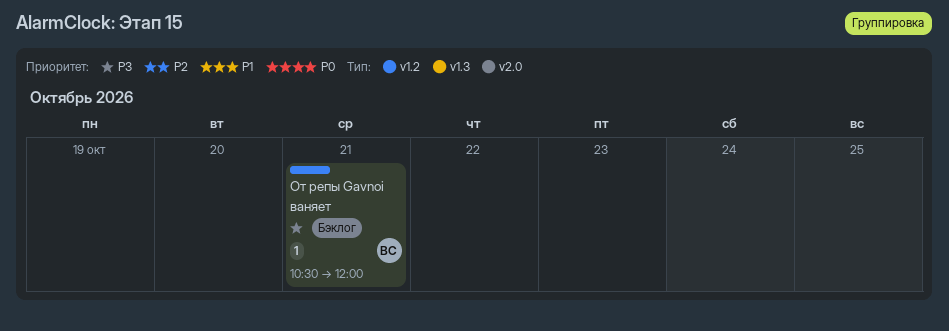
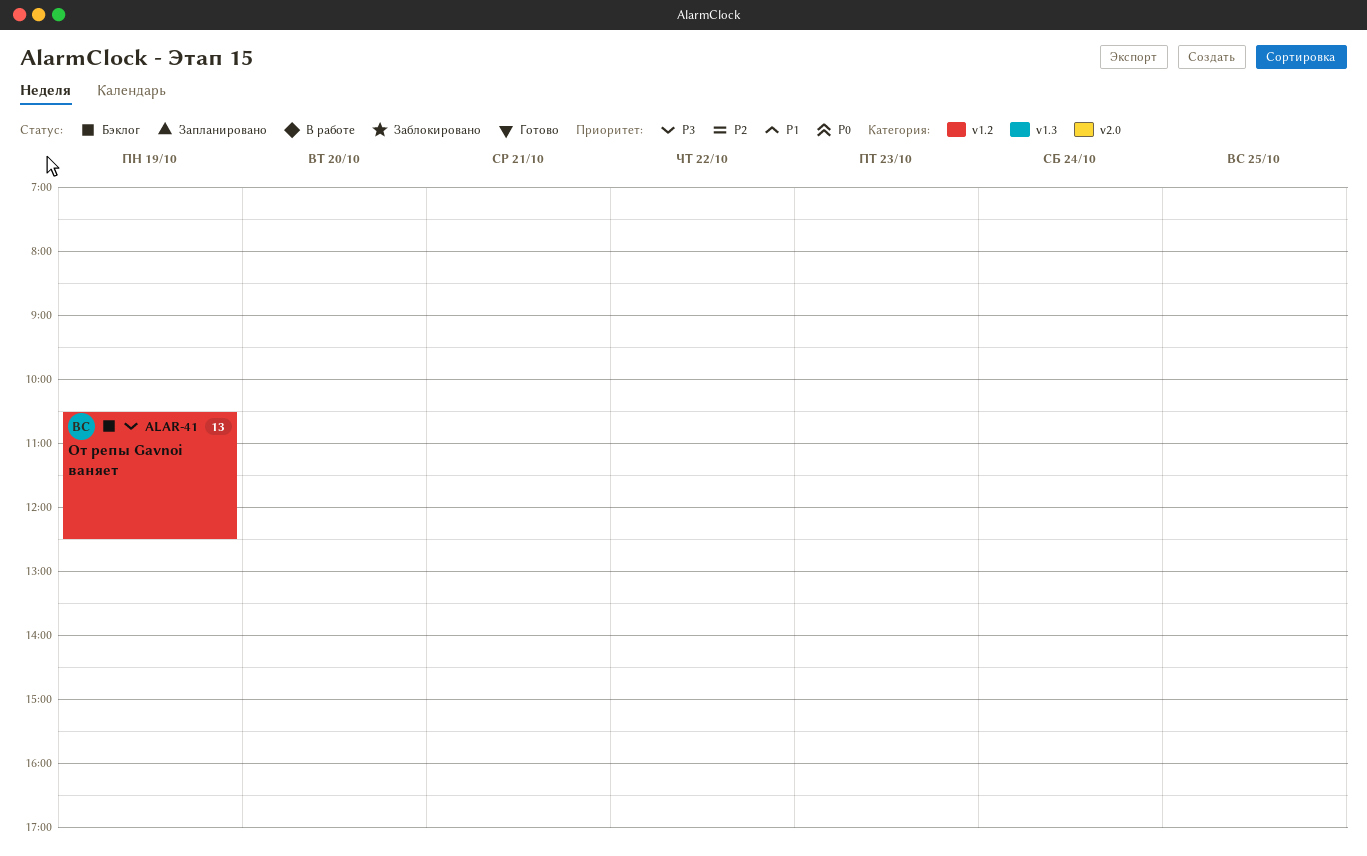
От репы Gavnoi ваняет, estimate: 1 -> 13
От репы Gavnoi ваняет, day: Oct 21 -> Oct 19
От репы Gavnoi ваняет, ends: 12:00 -> 12:30

